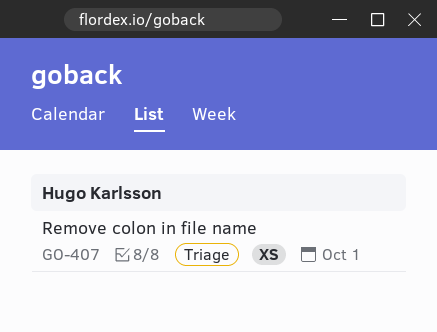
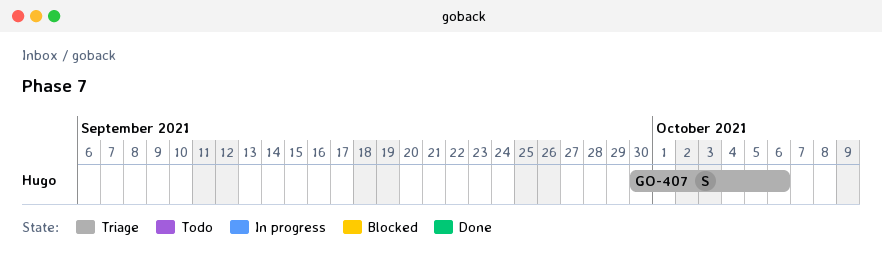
GO-407, estimate: XS -> S
GO-407, due: Oct 1 -> Oct 6

